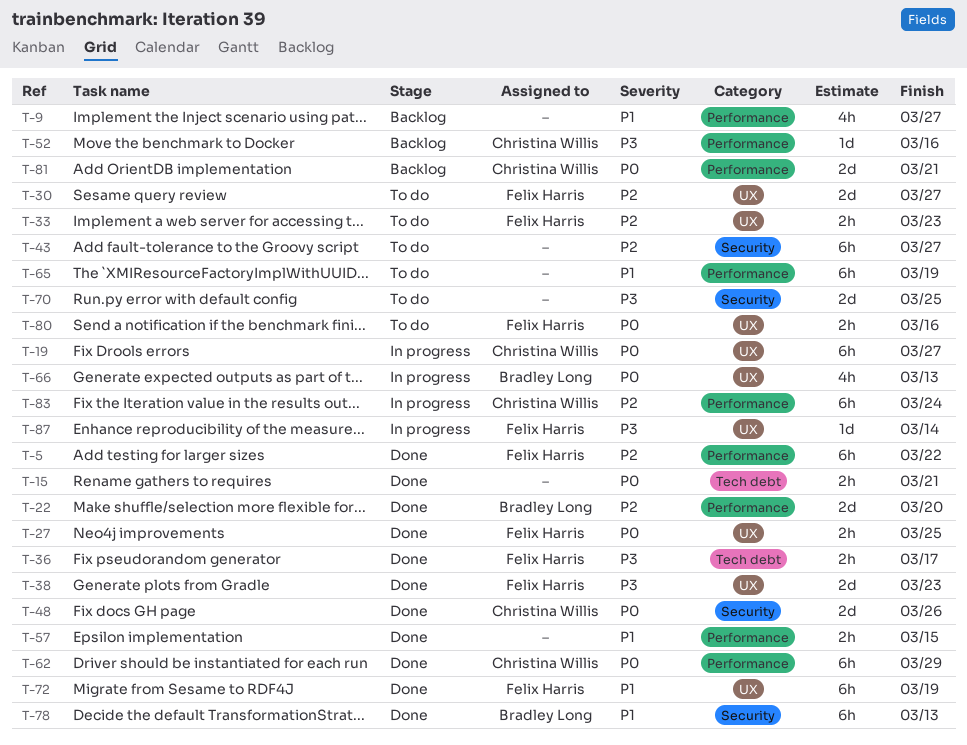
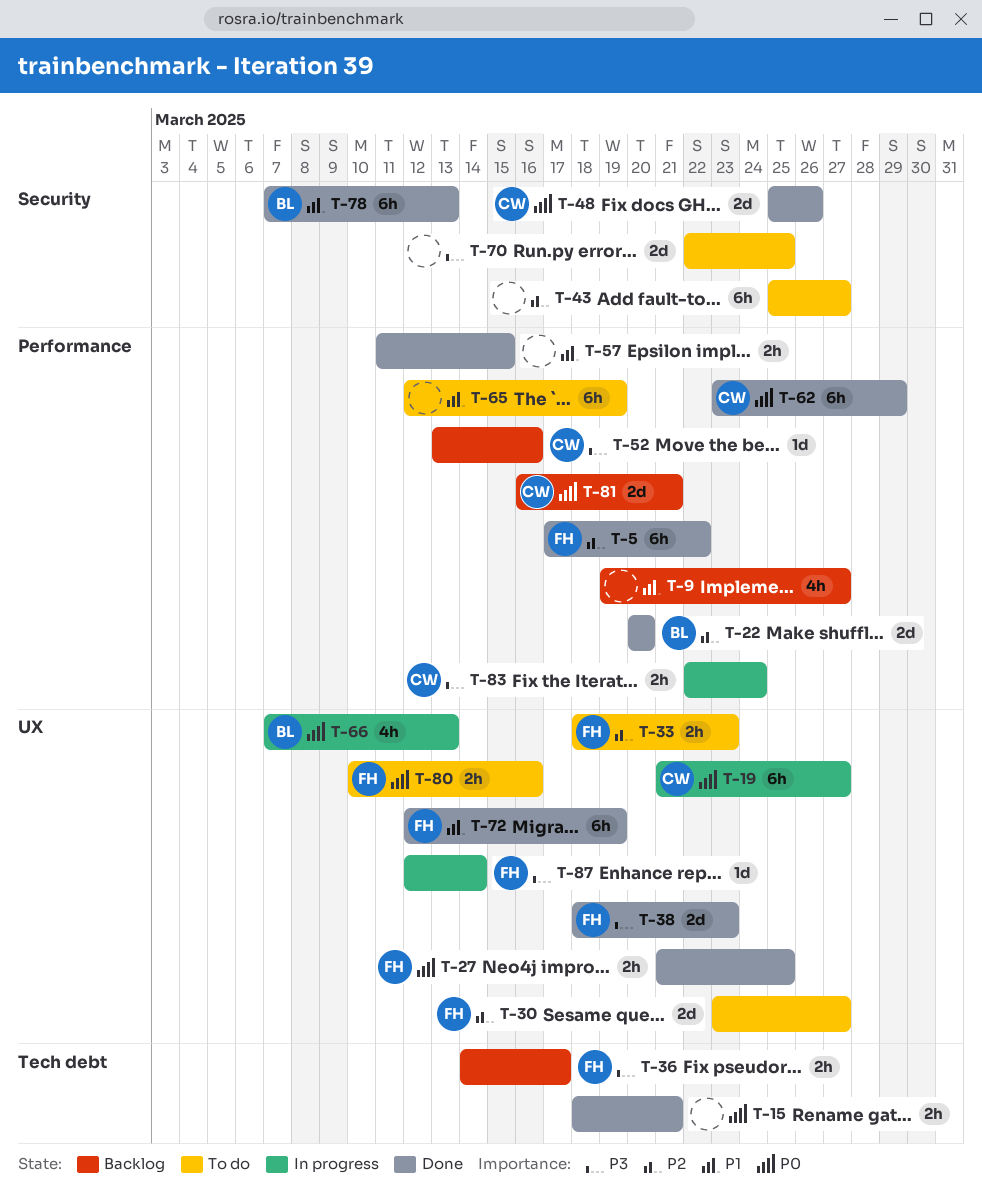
T-36, status: Done -> Backlog
T-83, priority: P2 -> P3
T-83, estimate: 6h -> 2h

